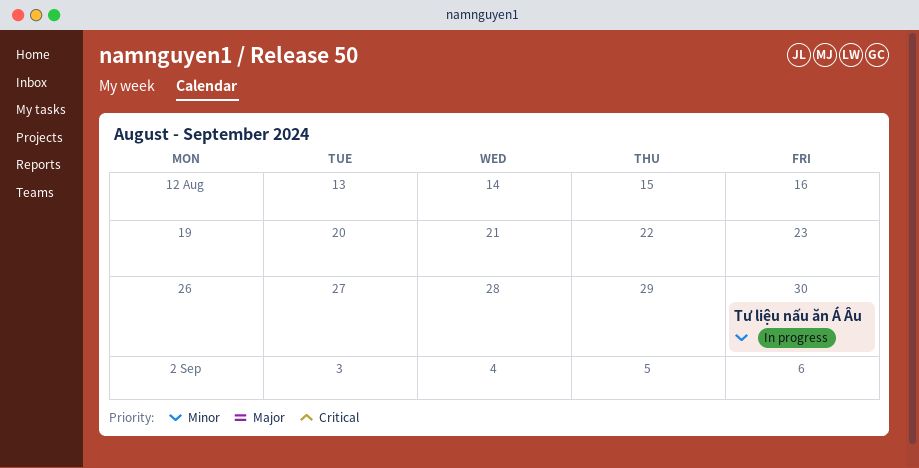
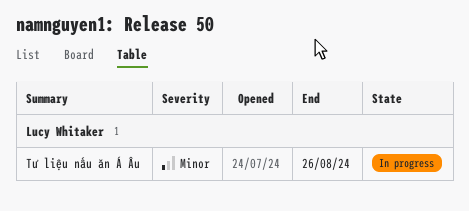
Tư liệu nấu ăn Á Âu, due: Aug 30 -> Aug 26

